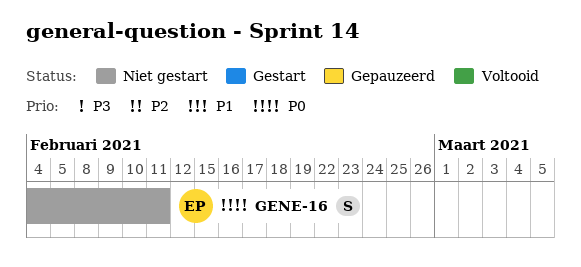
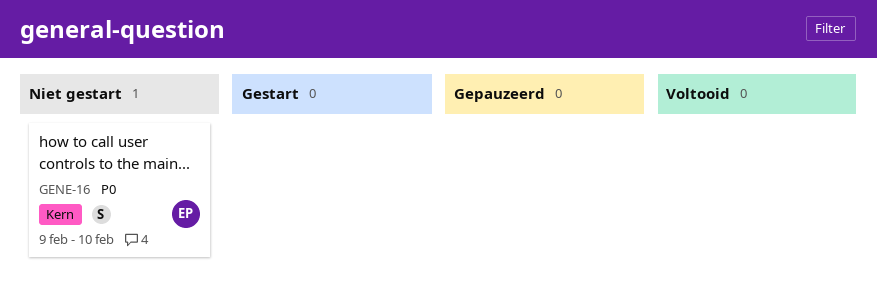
GENE-16, start: Feb 4 -> Feb 9
GENE-16, due: Feb 11 -> Feb 10

